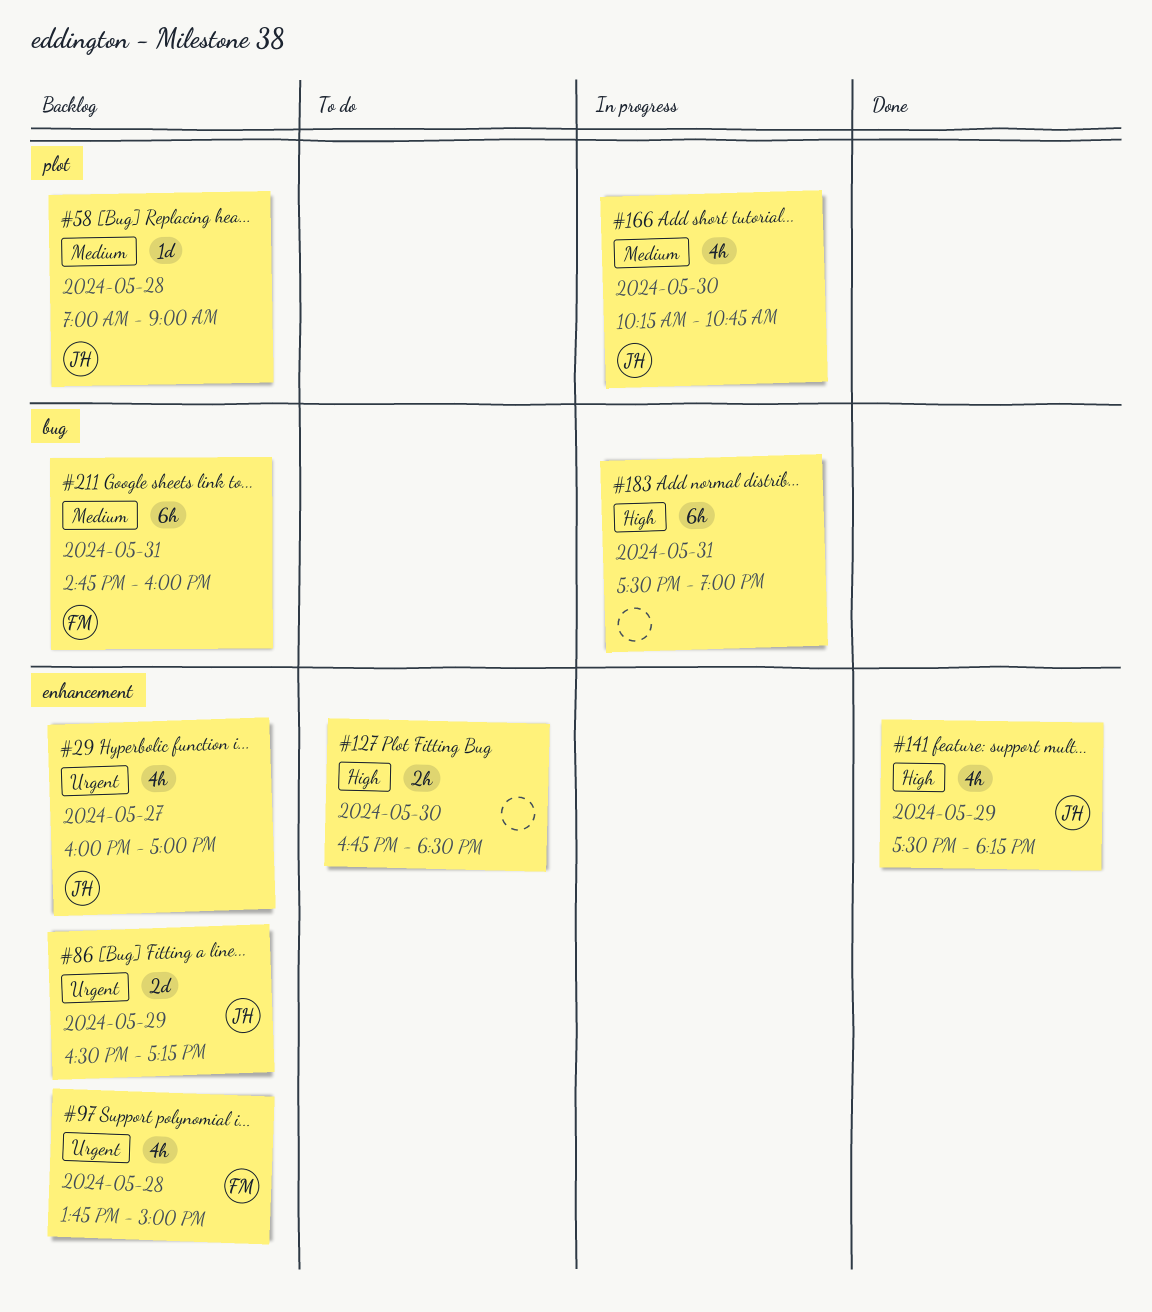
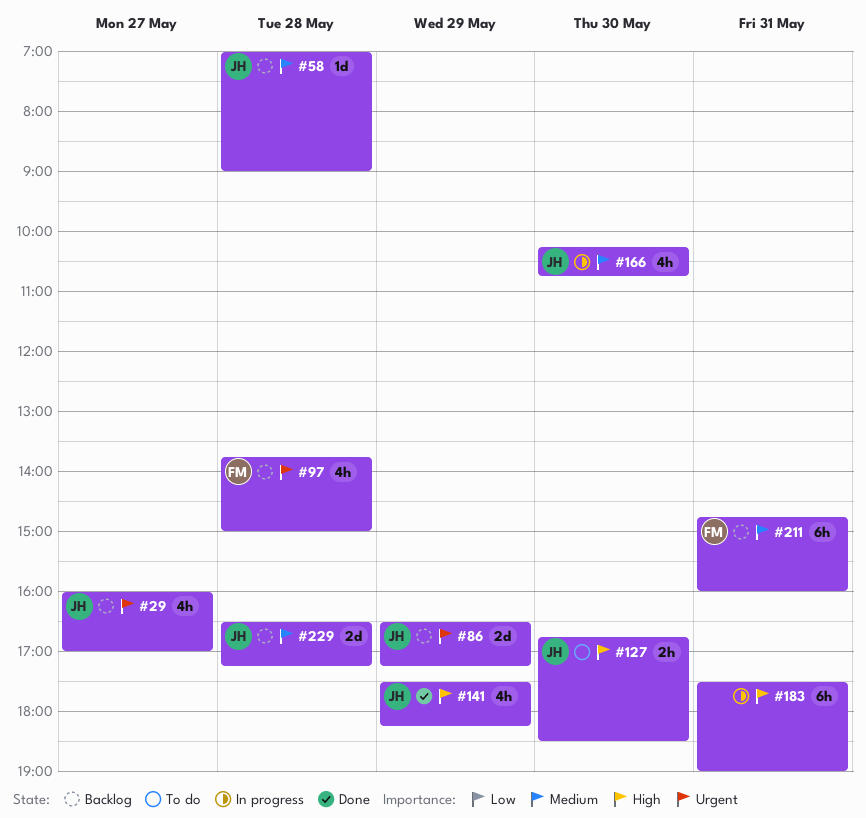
#127, owner: none -> JH
#229: none -> present

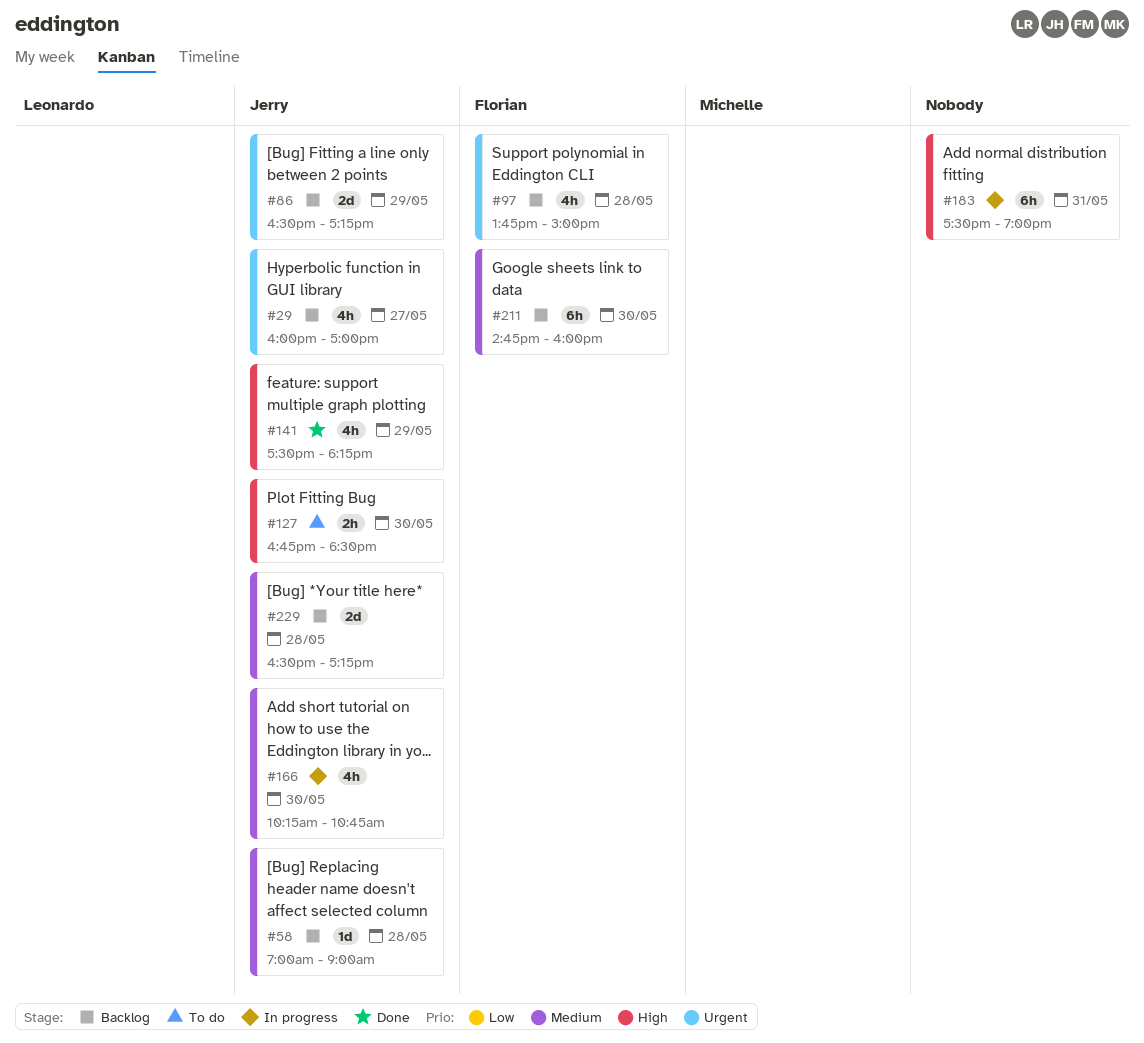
#211, day: May 31 -> May 30

